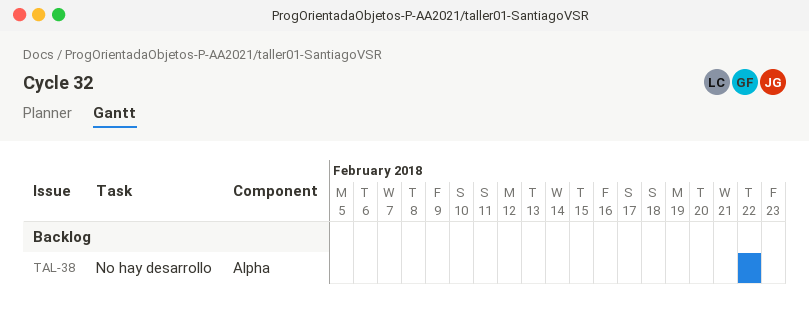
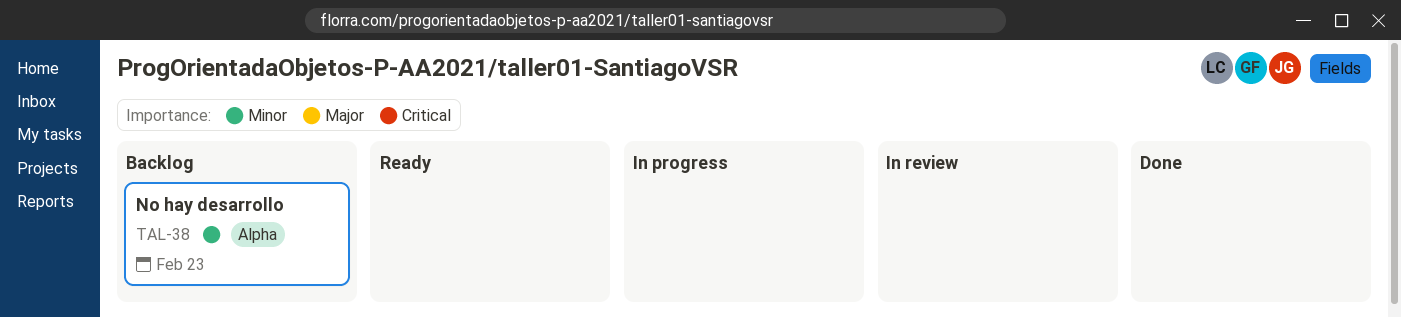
TAL-38, due: Feb 22 -> Feb 23

